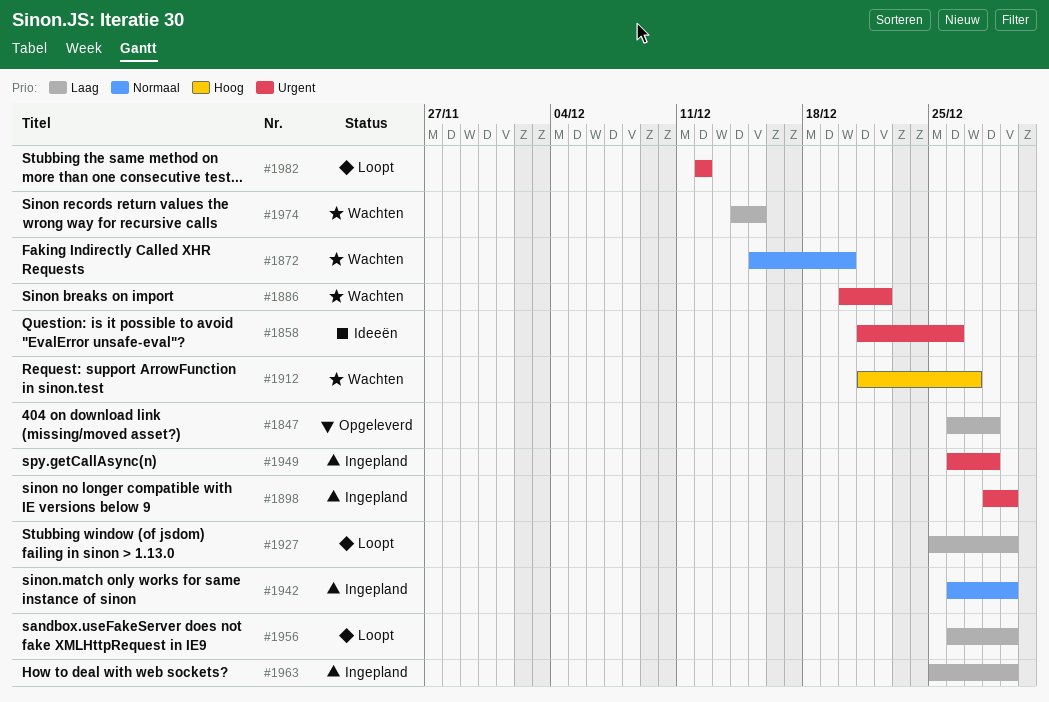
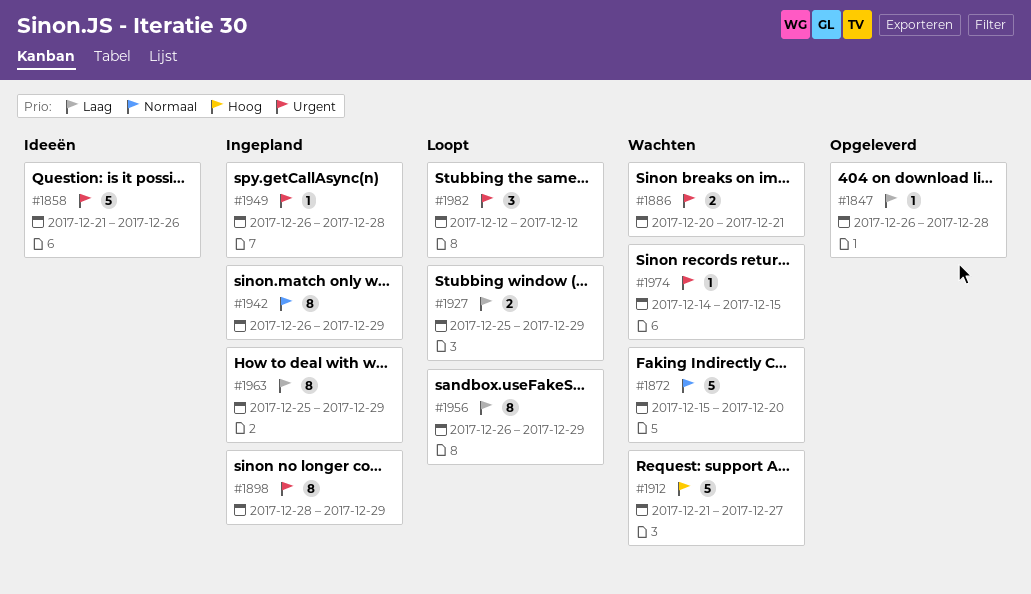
#1886, due: Dec 22 -> Dec 21
#1974, priority: Laag -> Urgent

